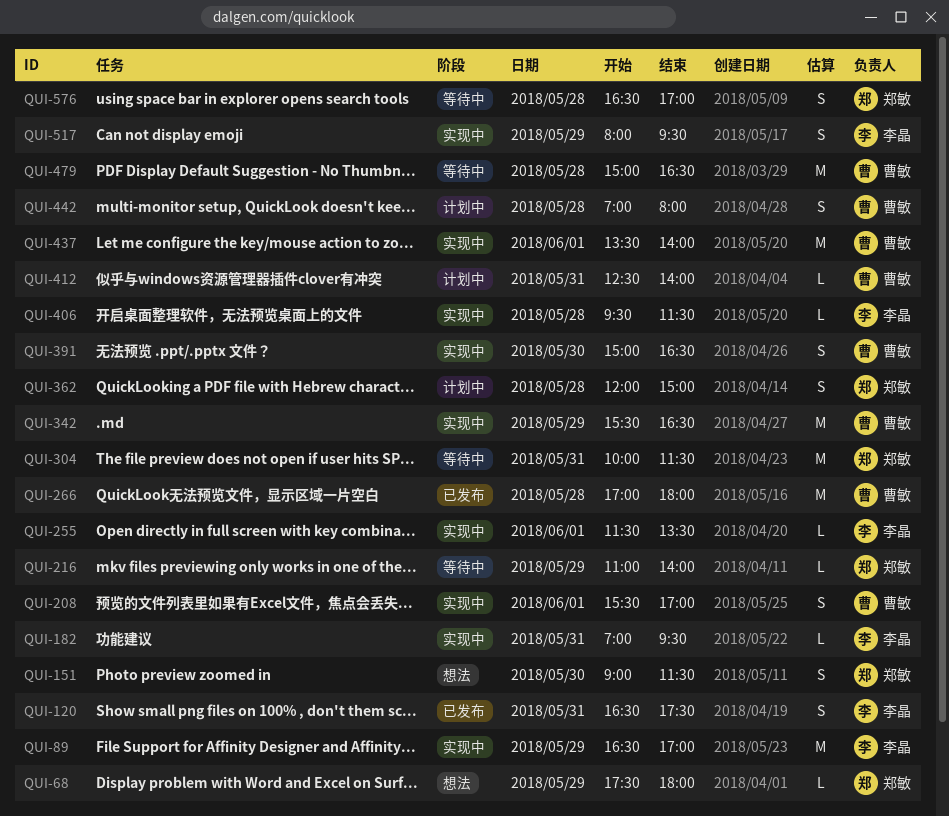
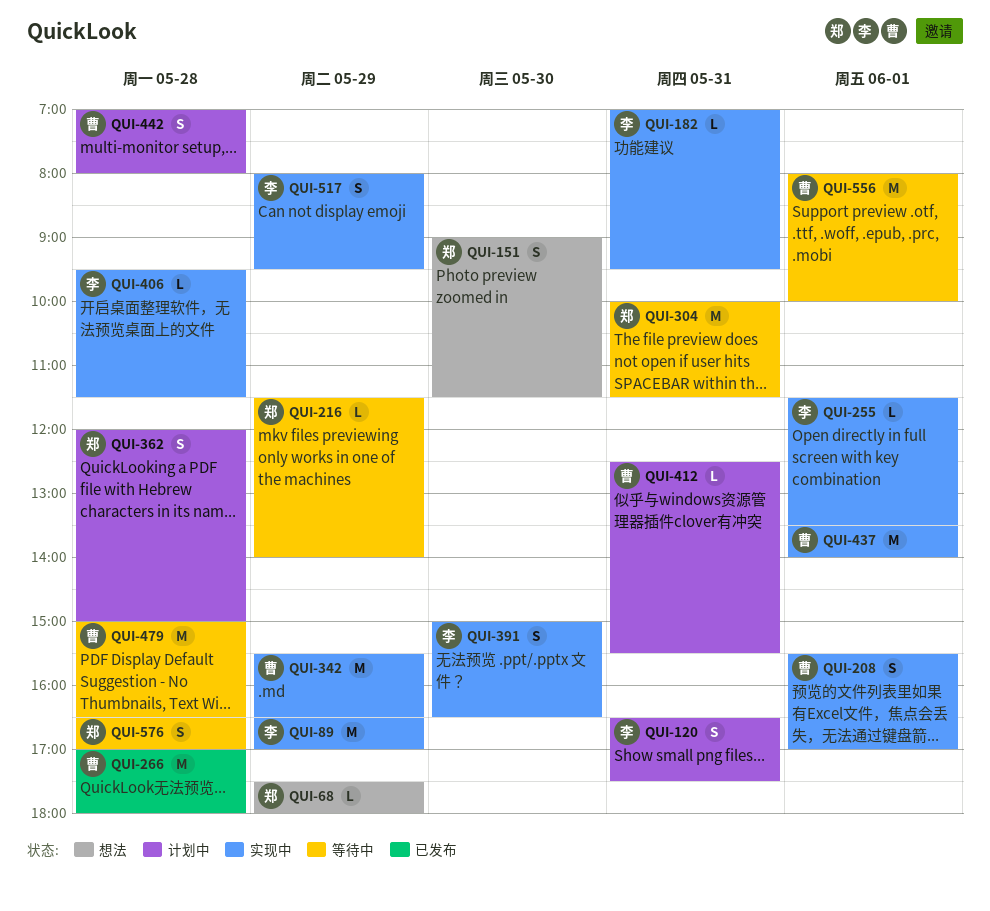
QUI-120, status: 已发布 -> 计划中
QUI-216, begins: 11:00 -> 11:30
QUI-391, owner: 曹敏 -> 李晶
QUI-412, ends: 14:00 -> 15:30
QUI-556: none -> present

